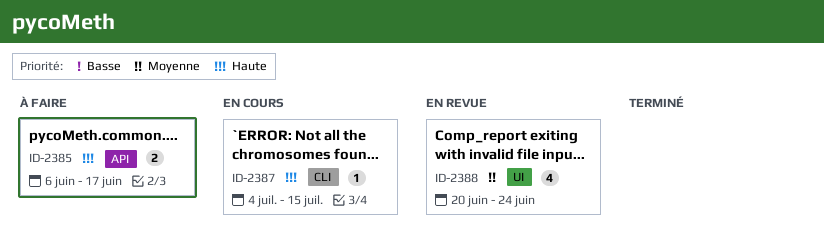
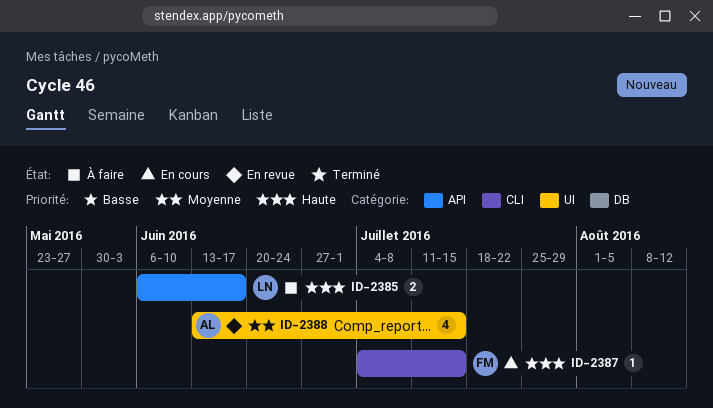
ID-2388, start: Jun 20 -> Jun 13
ID-2388, due: Jun 24 -> Jul 15

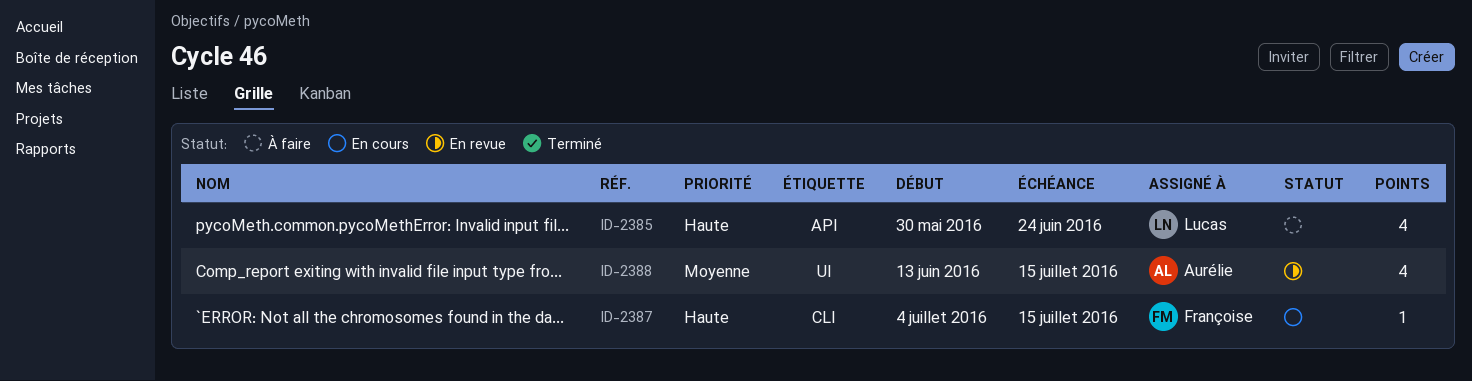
ID-2385, estimate: 2 -> 4
ID-2385, start: Jun 6 -> May 30
ID-2385, due: Jun 17 -> Jun 24

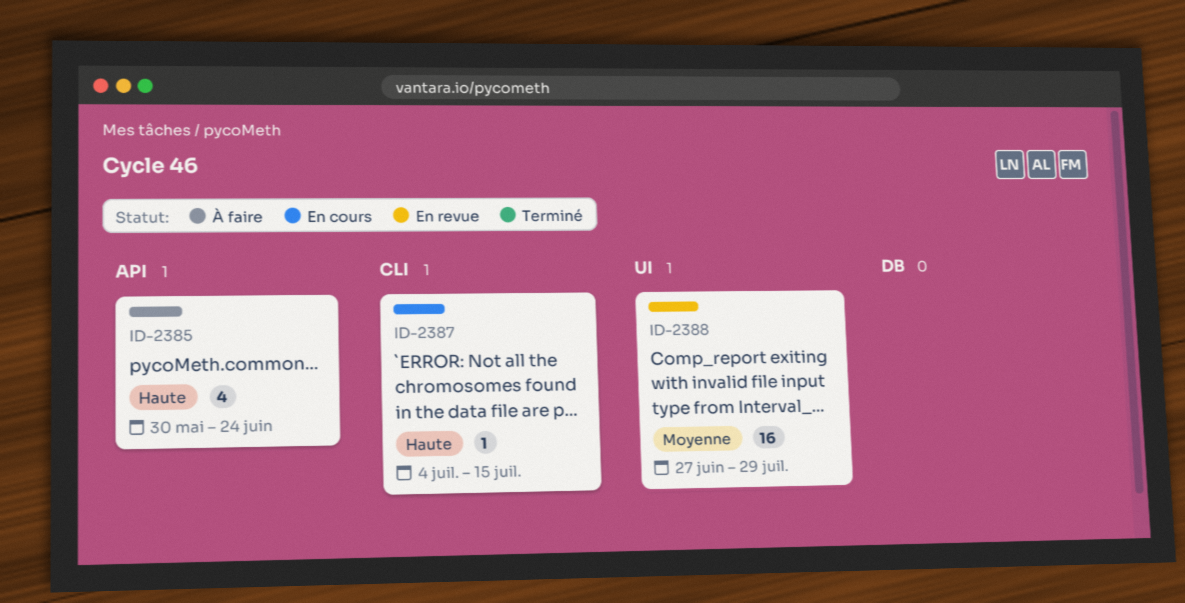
ID-2388, estimate: 4 -> 16
ID-2388, start: Jun 13 -> Jun 27
ID-2388, due: Jul 15 -> Jul 29

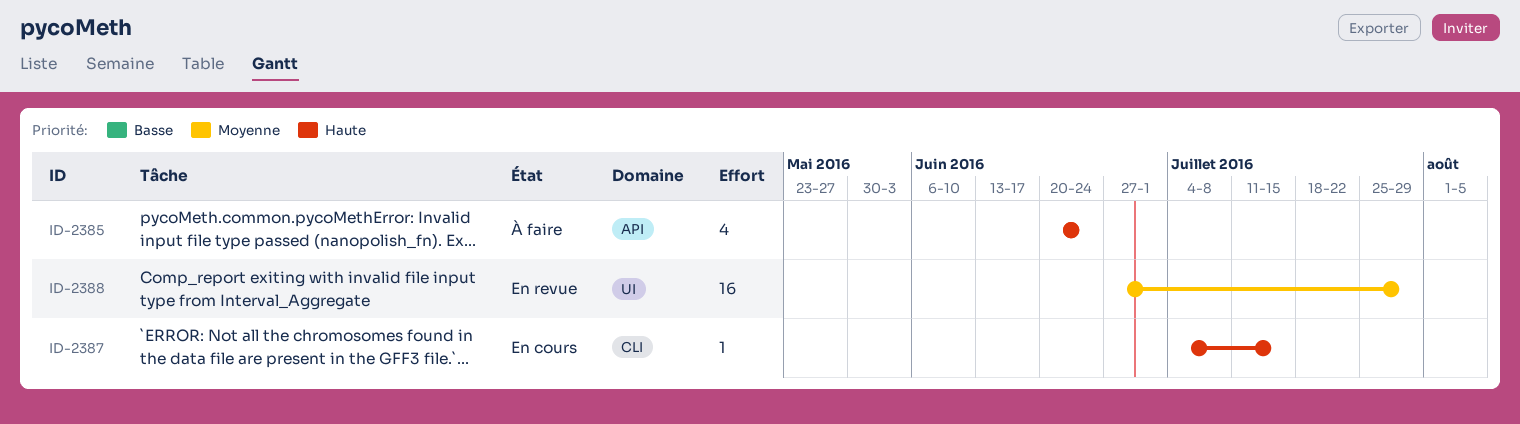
ID-2385, start: May 30 -> Jun 20

